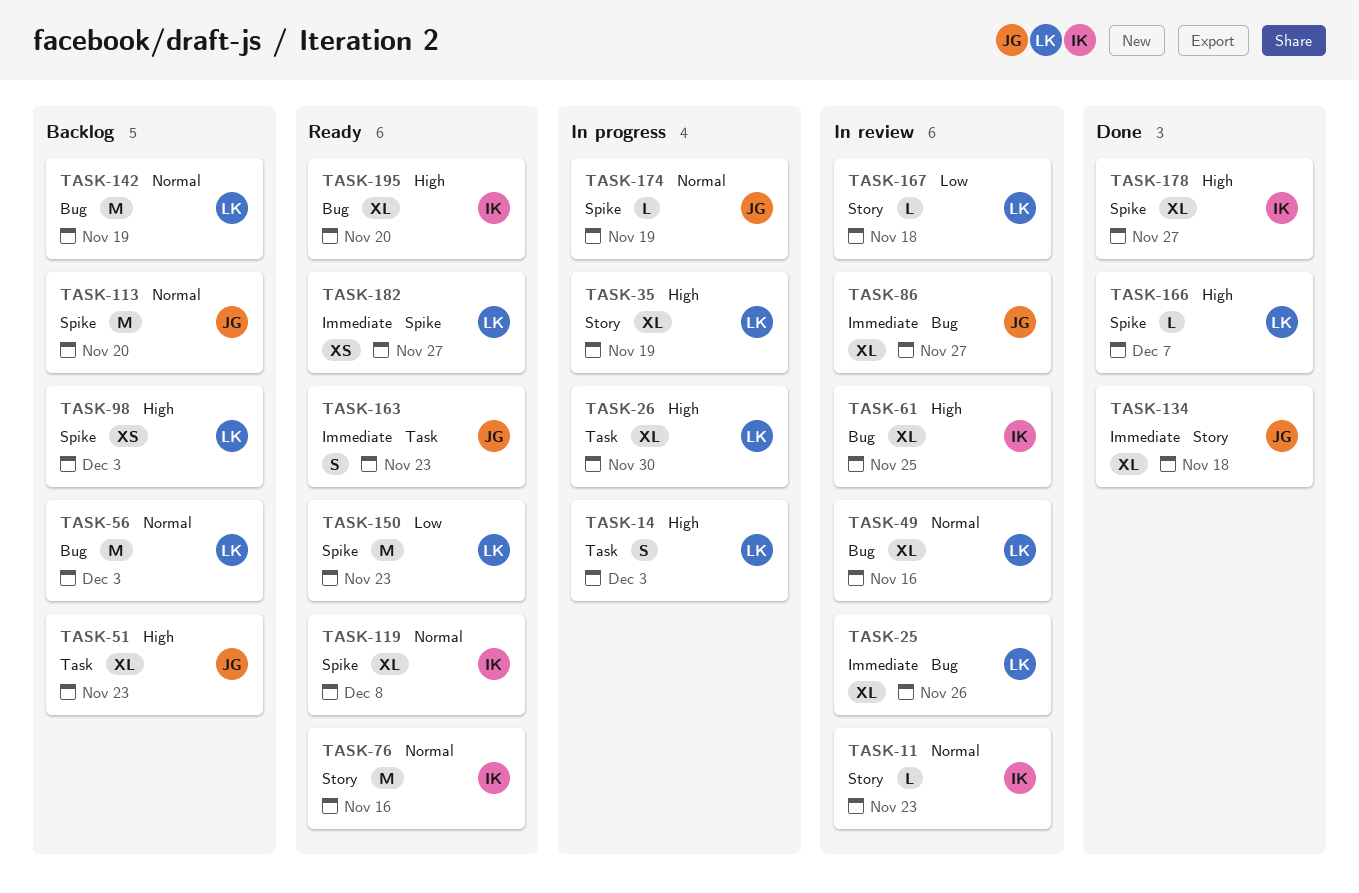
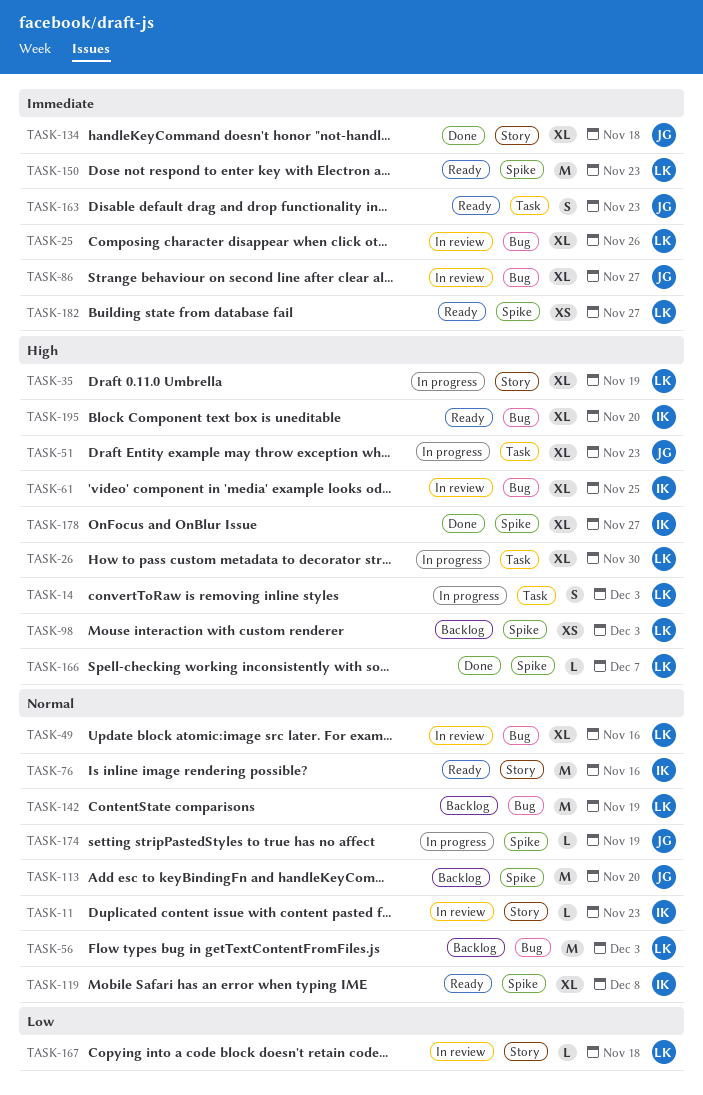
TASK-51, status: Backlog -> In progress
TASK-150, priority: Low -> Immediate

